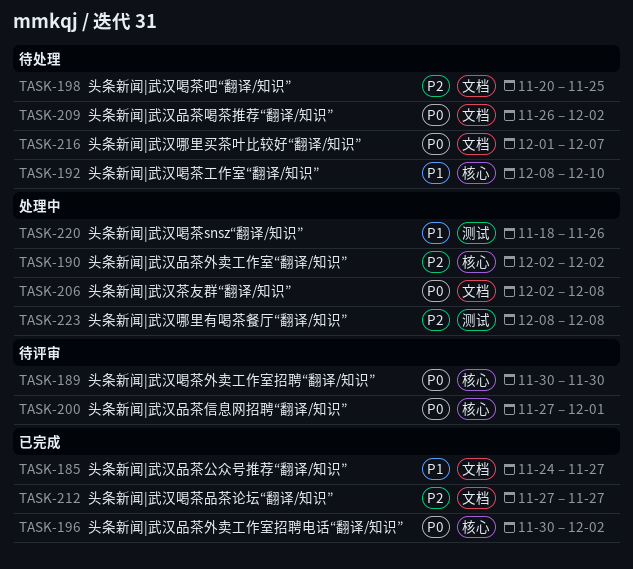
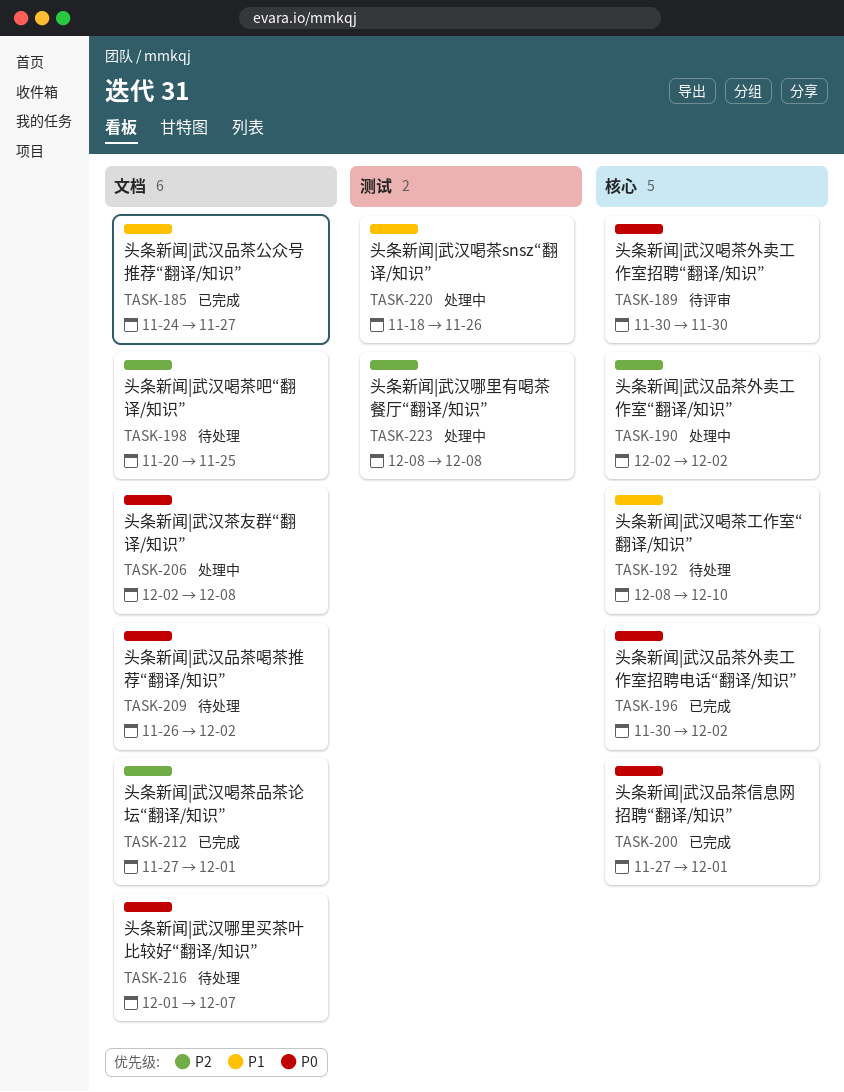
TASK-200, status: 待评审 -> 已完成
TASK-212, due: Nov 27 -> Dec 1

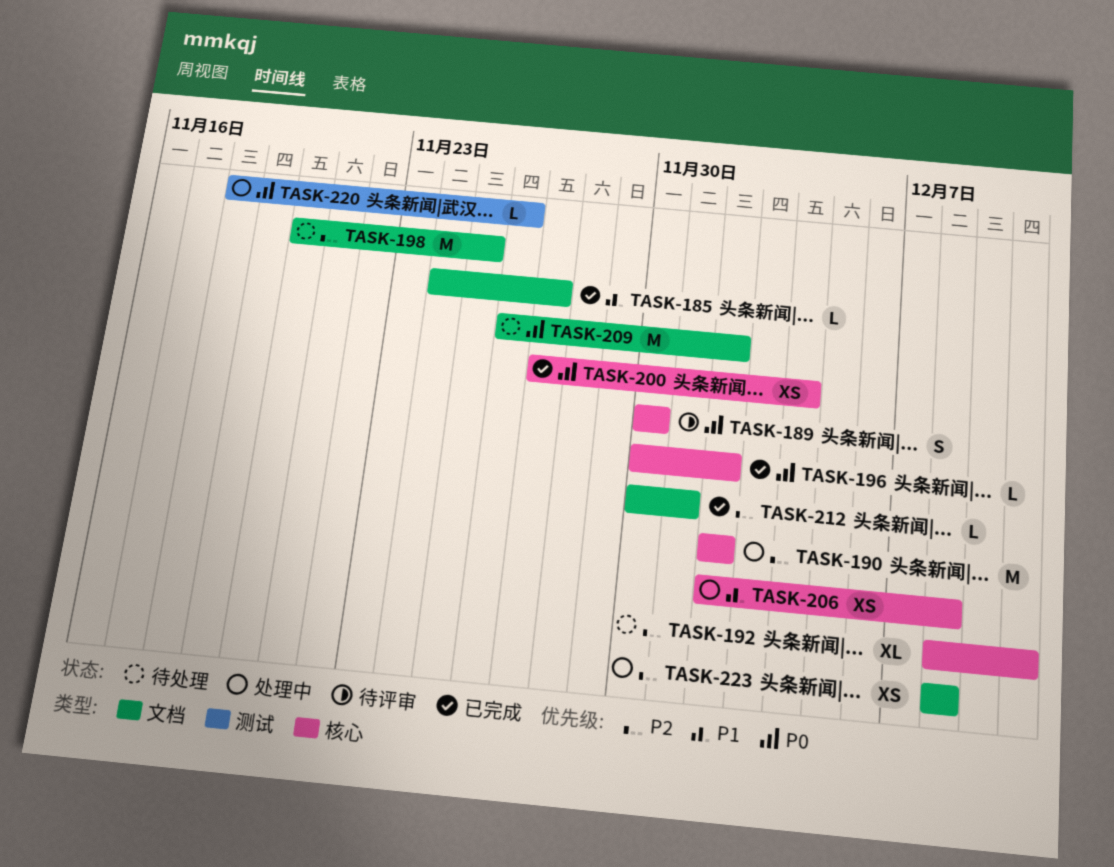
TASK-192, priority: P1 -> P2
TASK-200, due: Dec 1 -> Dec 4
TASK-206, priority: P0 -> P1
TASK-206, label: 文档 -> 核心
TASK-212, start: Nov 27 -> Nov 30
TASK-216: present -> none
TASK-220, priority: P1 -> P0
TASK-223, label: 测试 -> 文档

